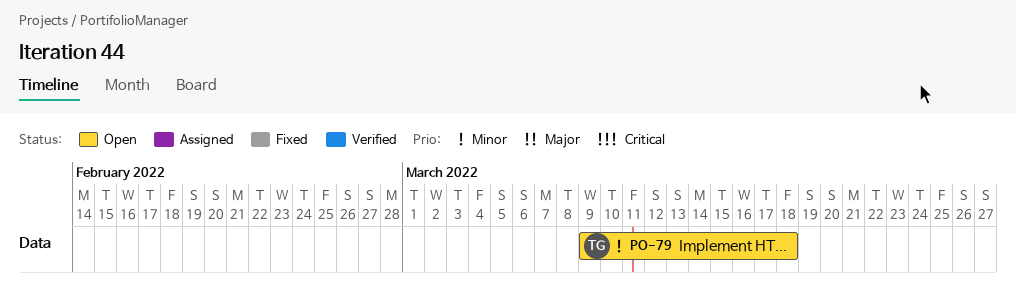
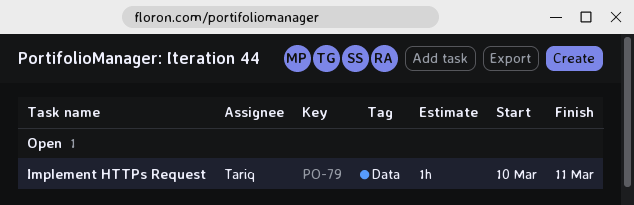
PO-79, start: Mar 9 -> Mar 10
PO-79, due: Mar 18 -> Mar 11

